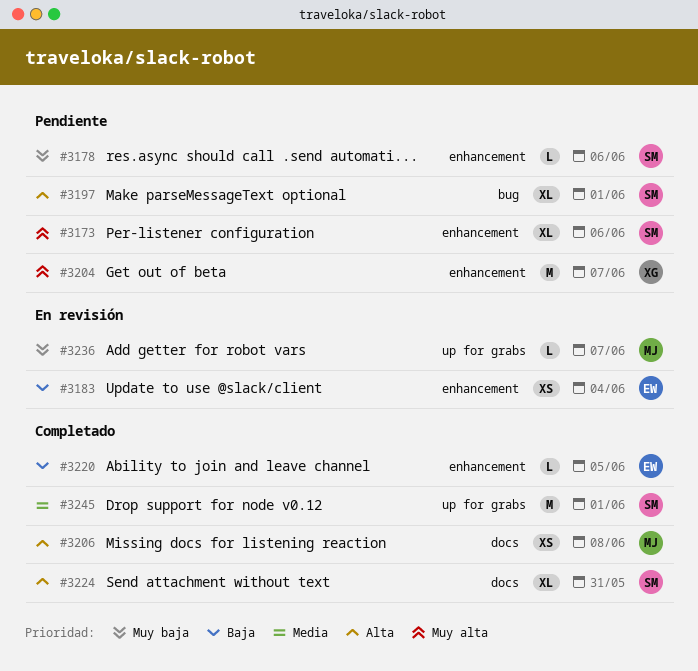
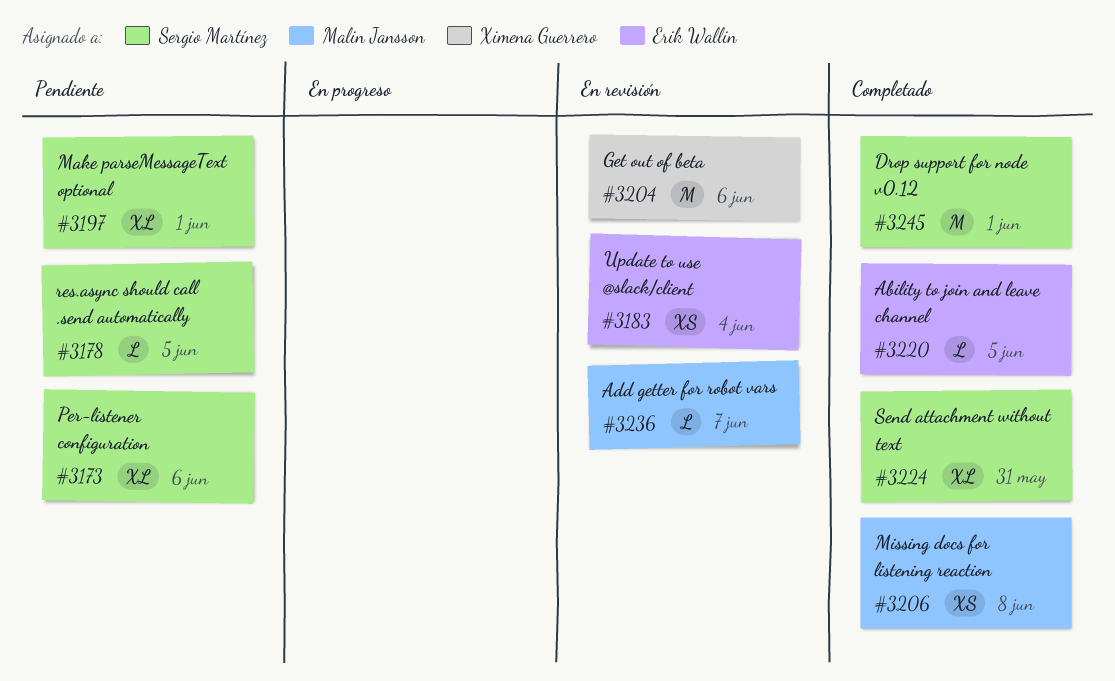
#3178, due: Jun 6 -> Jun 5
#3204, status: Pendiente -> En revisión
#3204, due: Jun 7 -> Jun 6

